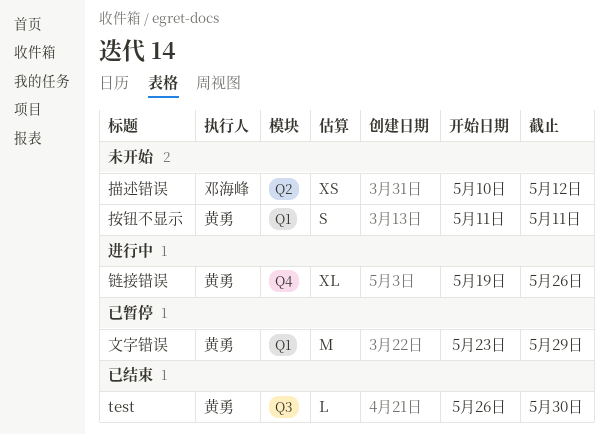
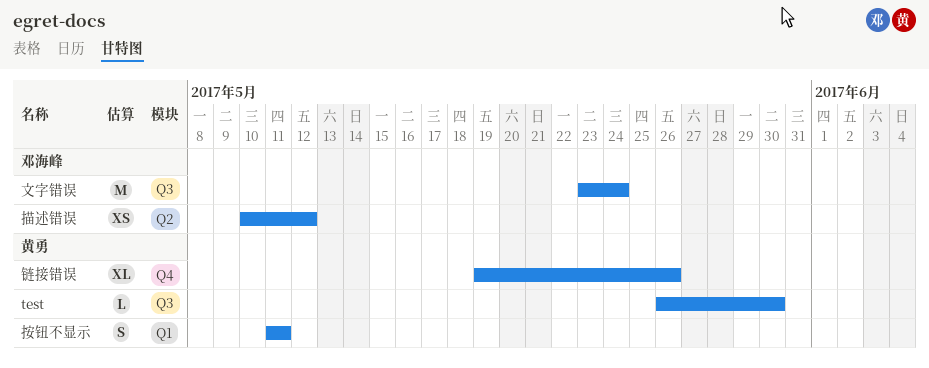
文字错误, owner: 黄勇 -> 邓海峰
文字错误, label: Q1 -> Q3
文字错误, due: May 29 -> May 24

